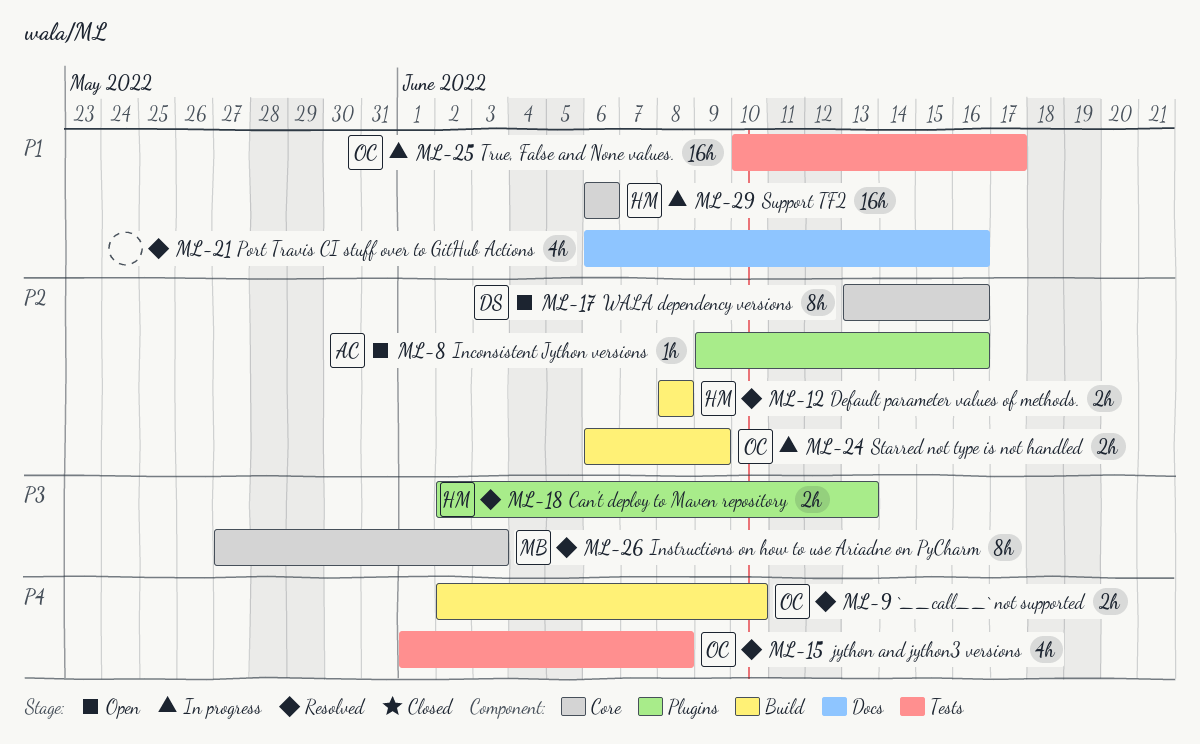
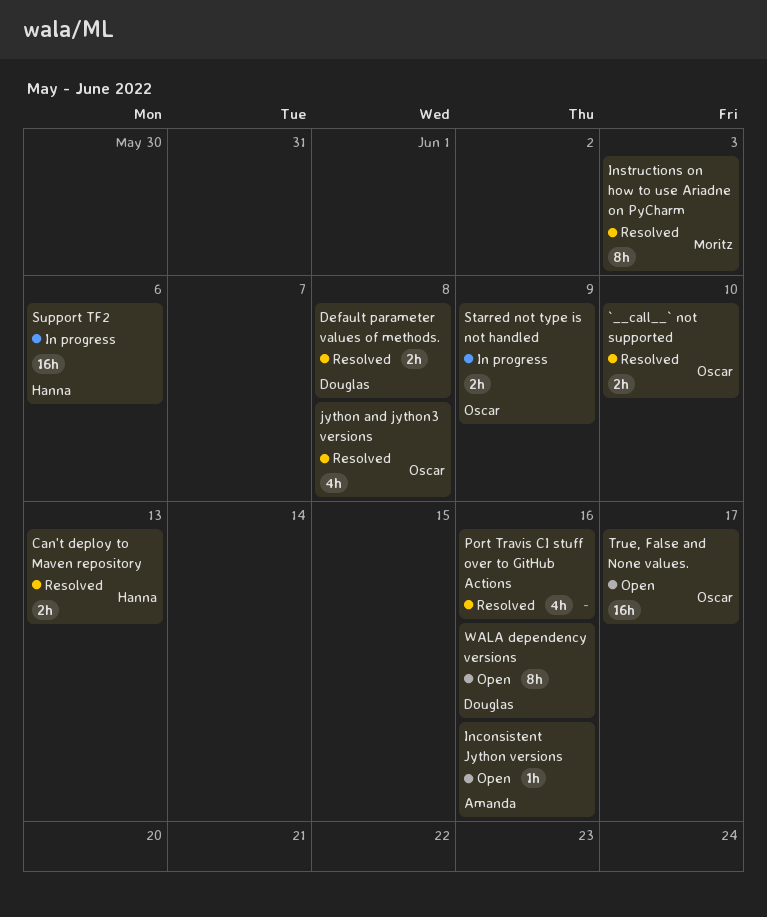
Default parameter values of methods., owner: Hanna -> Douglas
True, False and None values., status: In progress -> Open

